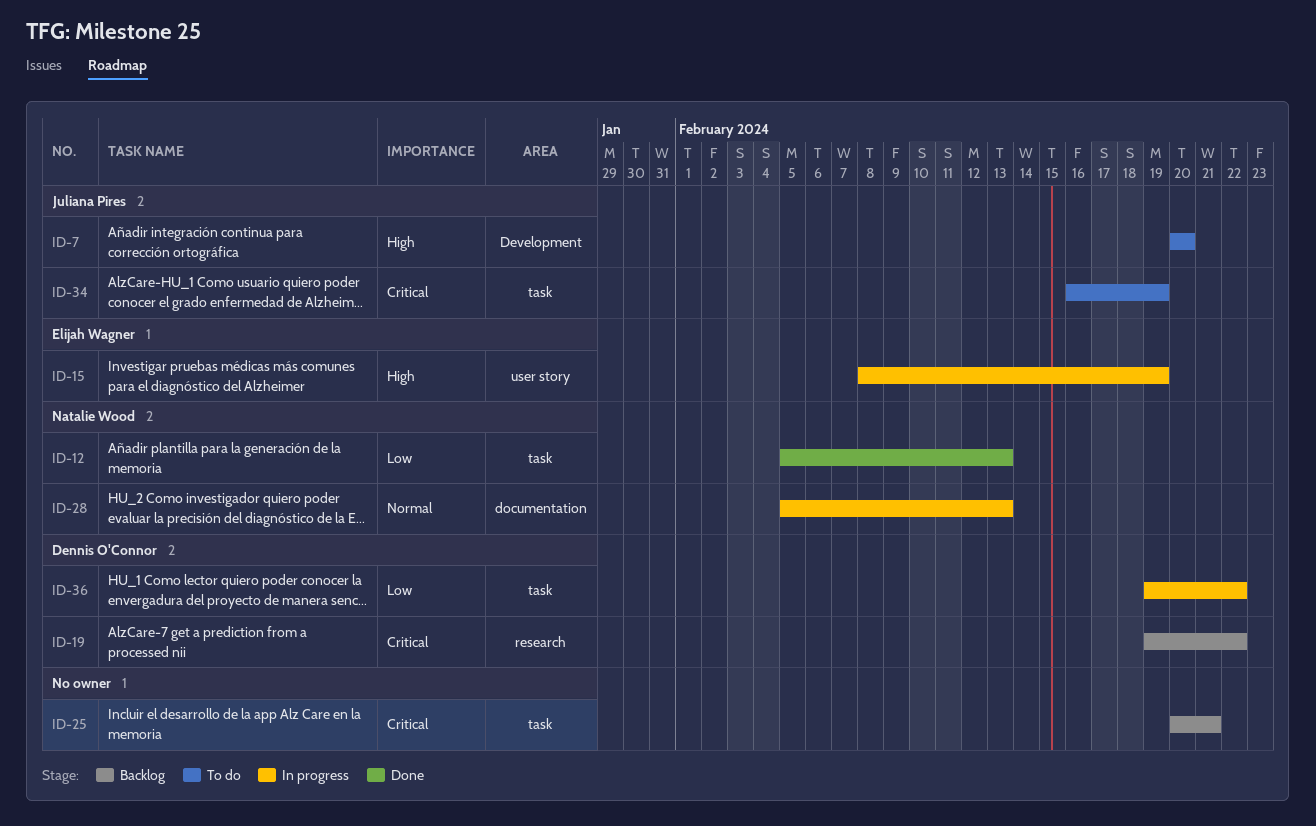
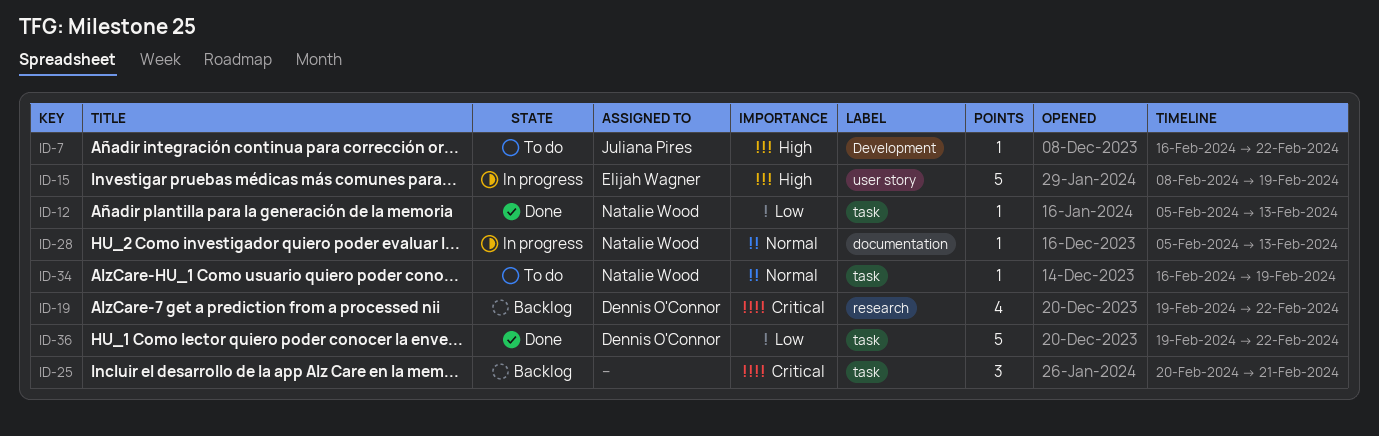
ID-7, start: Feb 20 -> Feb 16
ID-7, due: Feb 20 -> Feb 22
ID-34, owner: Juliana Pires -> Natalie Wood
ID-34, priority: Critical -> Normal
ID-36, status: In progress -> Done

